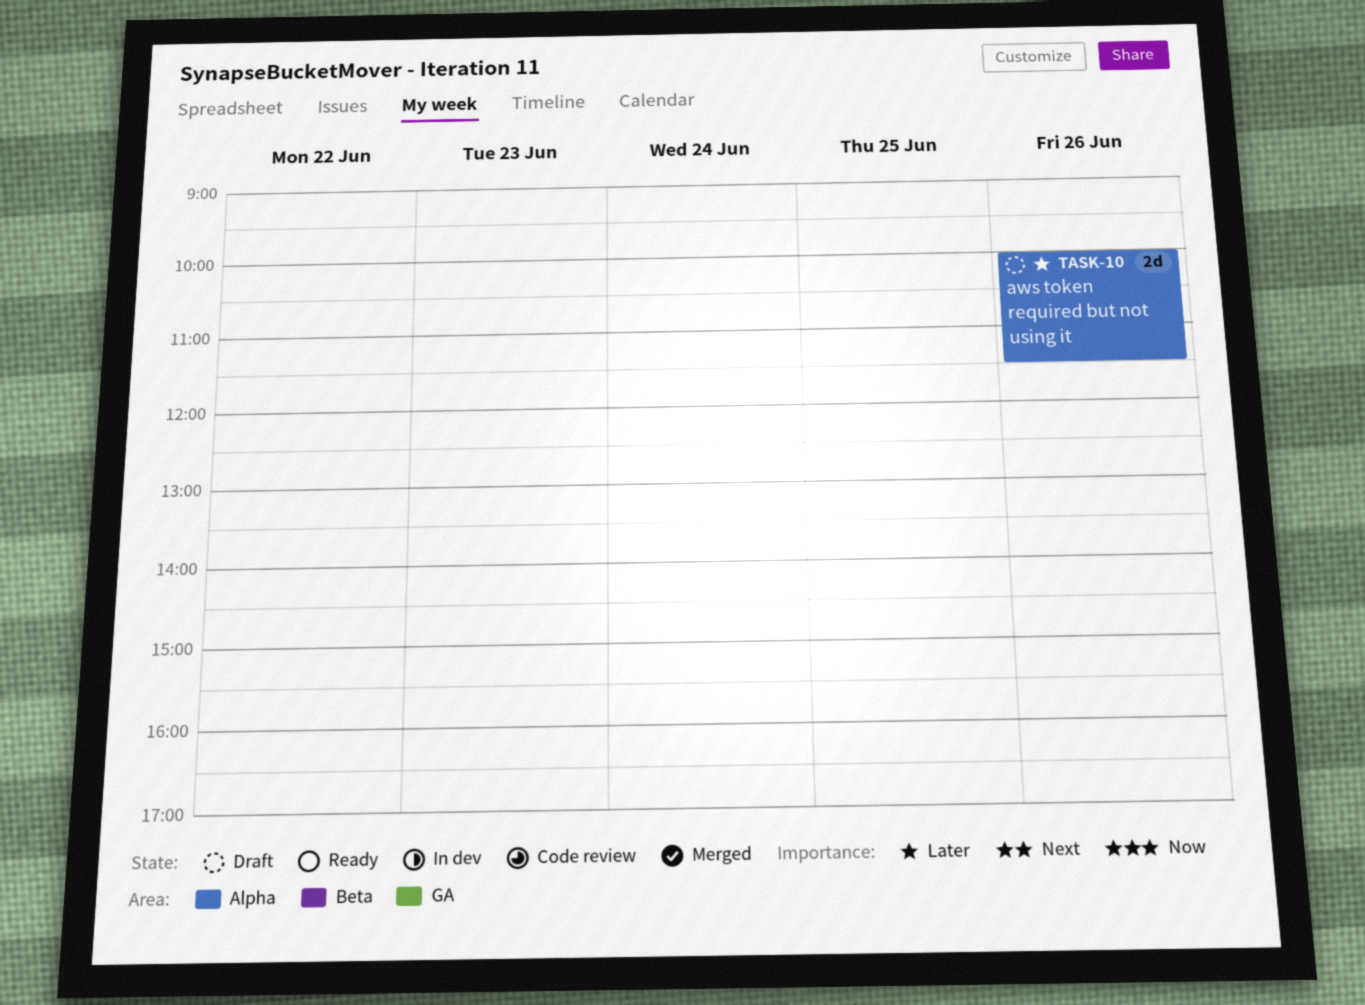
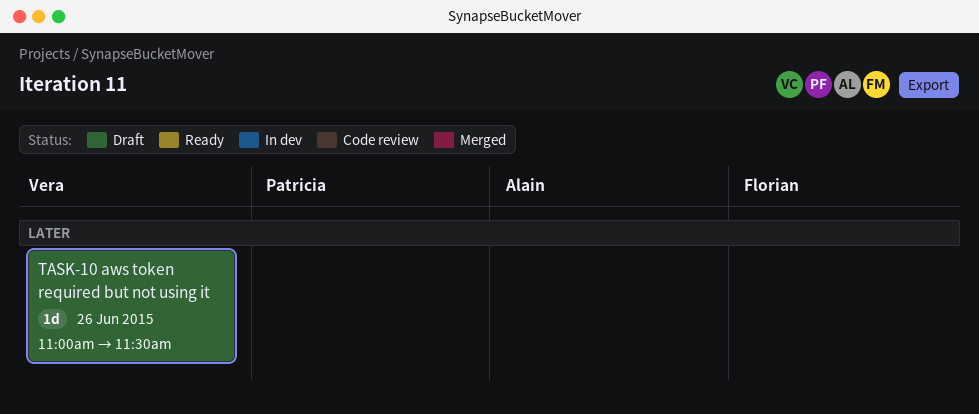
TASK-10, estimate: 2d -> 1d
TASK-10, begins: 10:00 -> 11:00

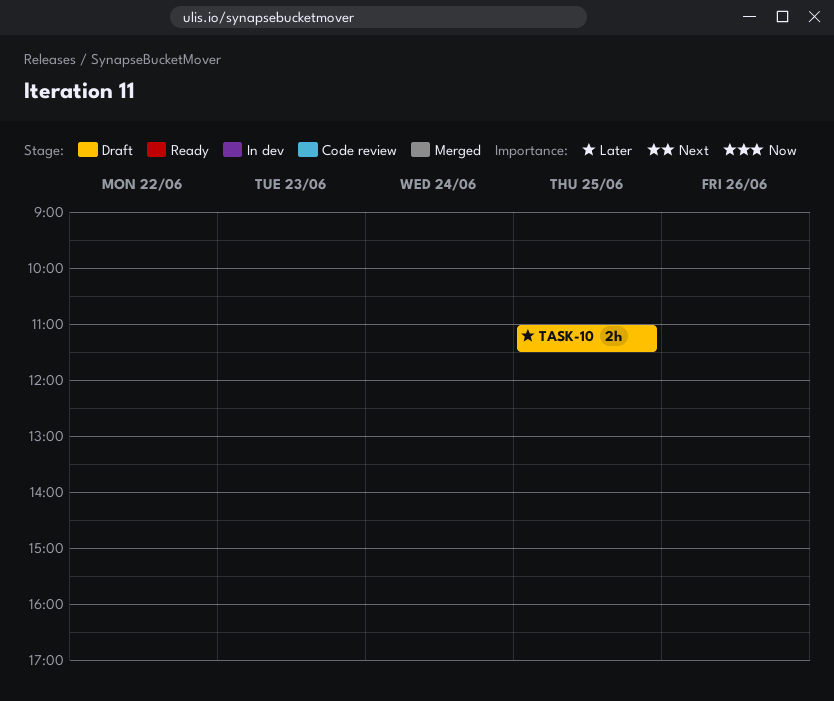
TASK-10, estimate: 1d -> 2h
TASK-10, day: Jun 26 -> Jun 25

